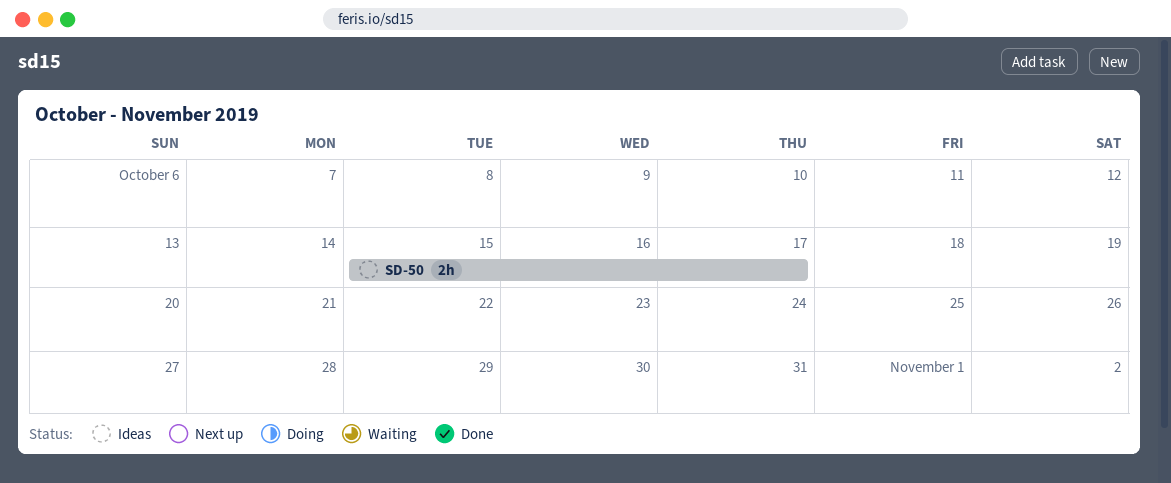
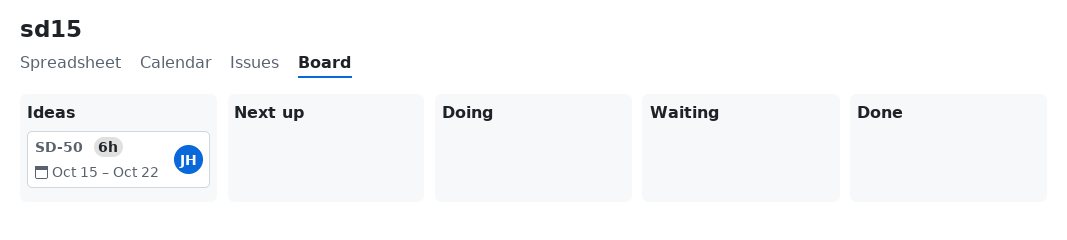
SD-50, estimate: 2h -> 6h
SD-50, due: Oct 17 -> Oct 22

